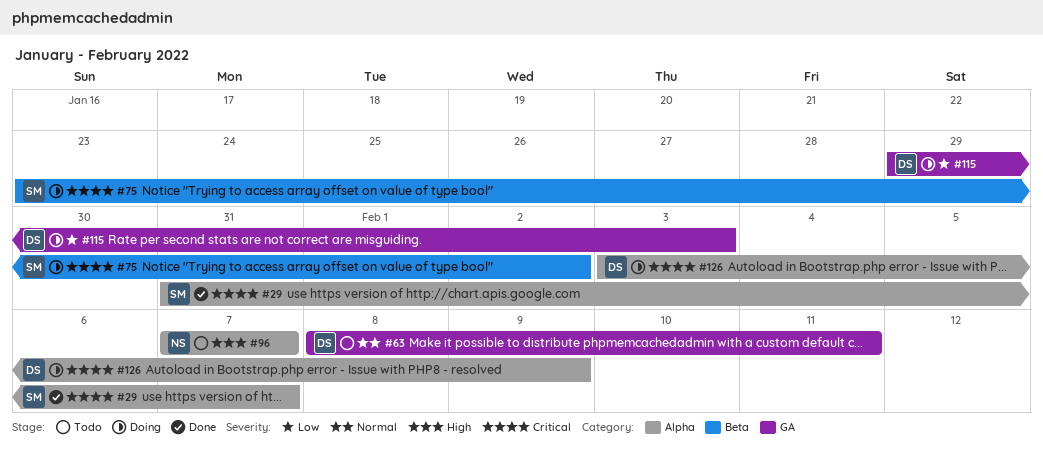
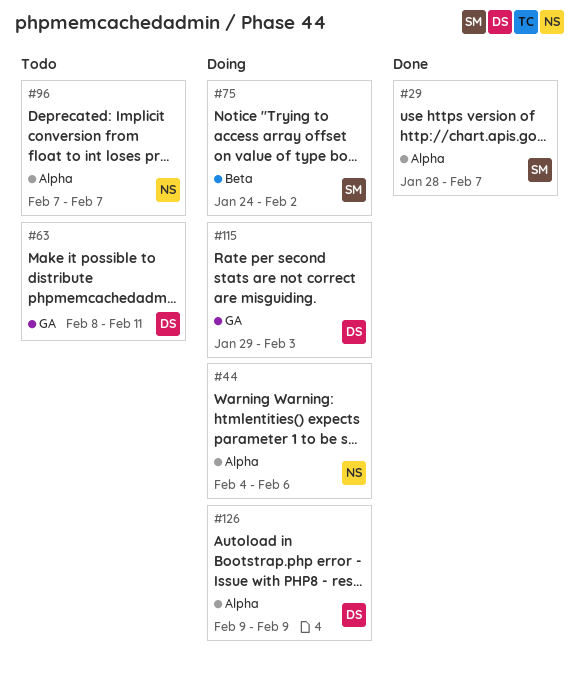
#29, start: Jan 31 -> Jan 28
#44: none -> present
#75, start: Jan 23 -> Jan 24
#126, start: Feb 3 -> Feb 9

